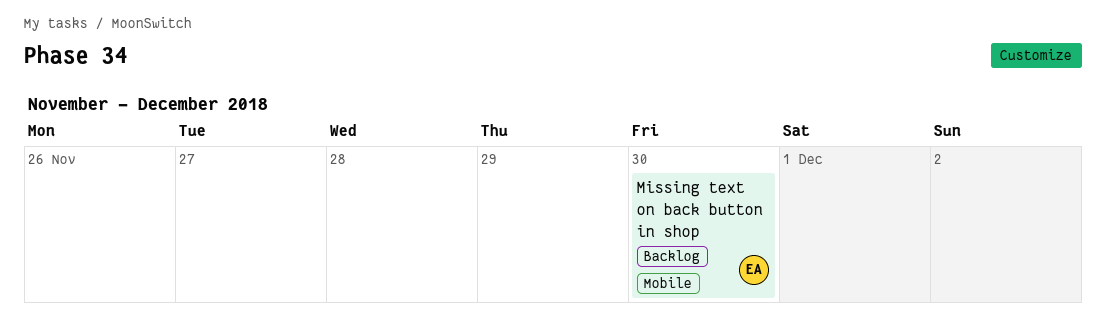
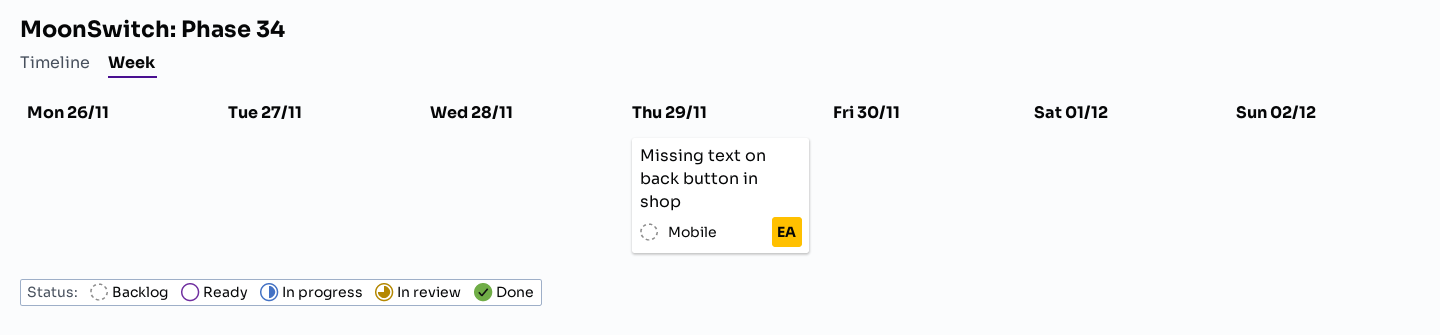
Missing text on back button in shop, due: Nov 30 -> Nov 29

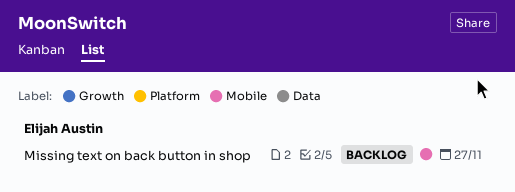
Missing text on back button in shop, due: Nov 29 -> Nov 27

